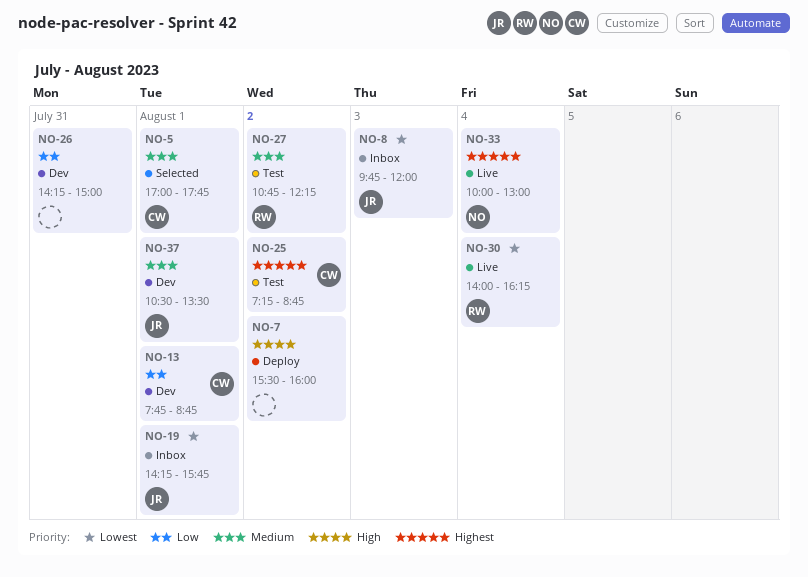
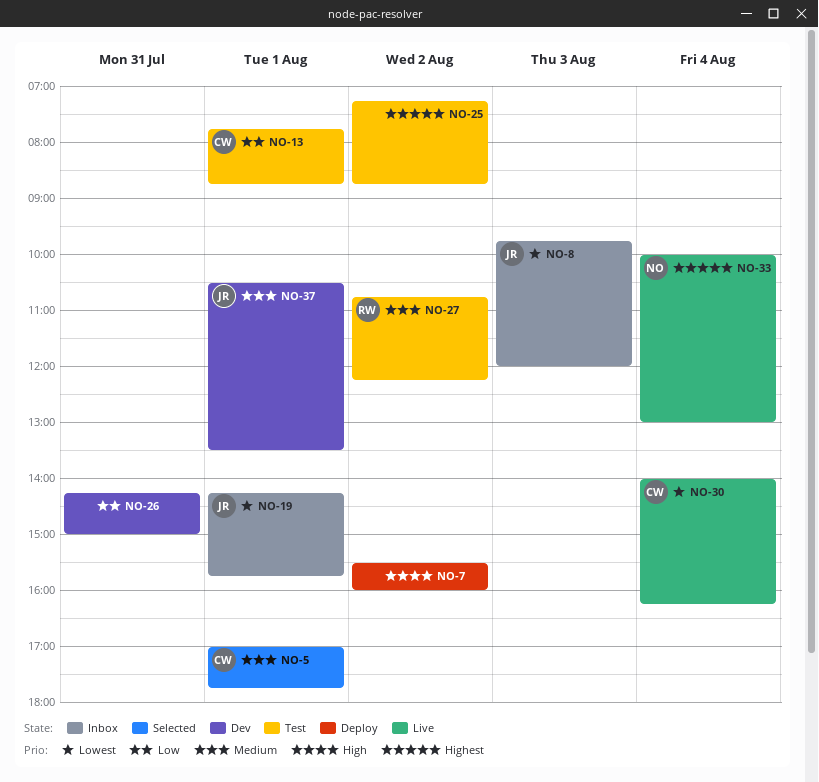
NO-13, status: Dev -> Test
NO-25, owner: CW -> none
NO-30, owner: RW -> CW

